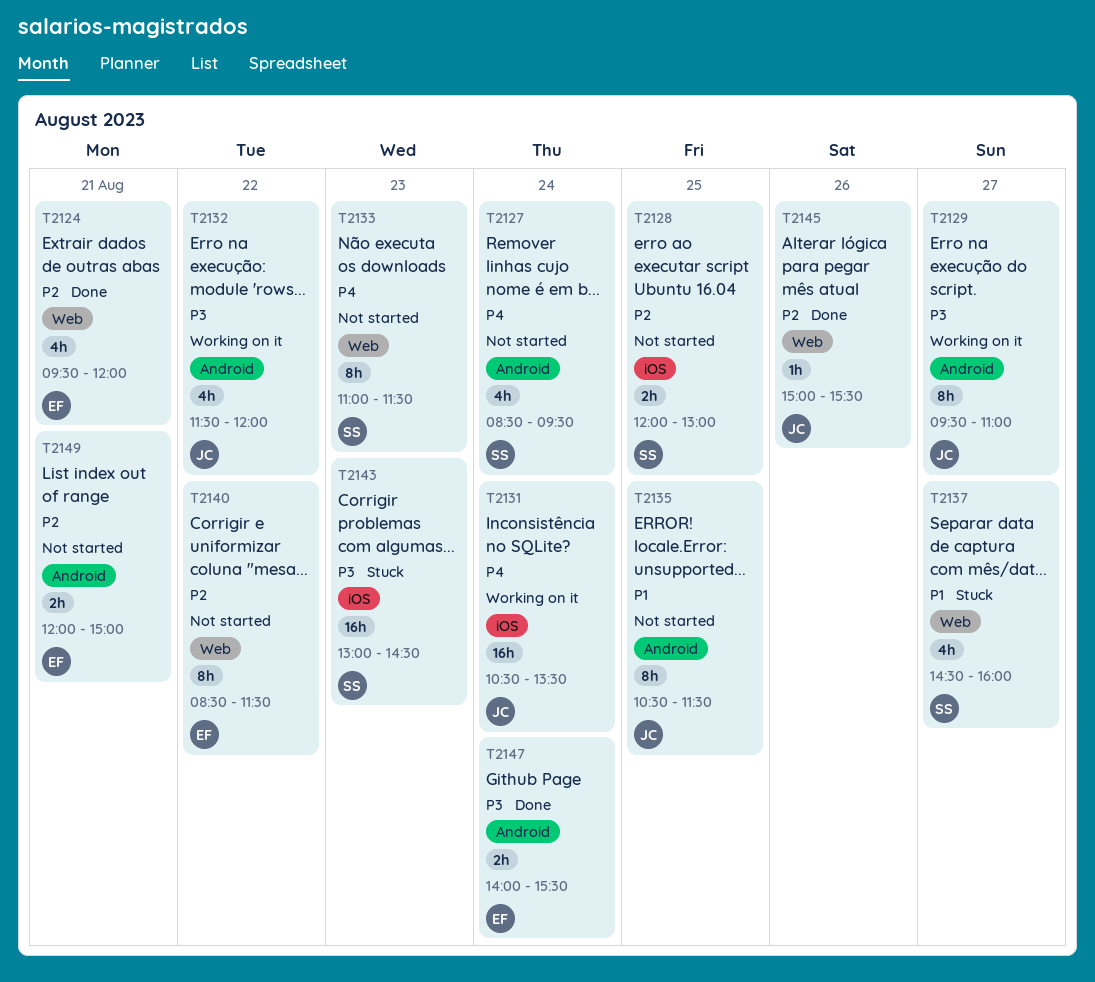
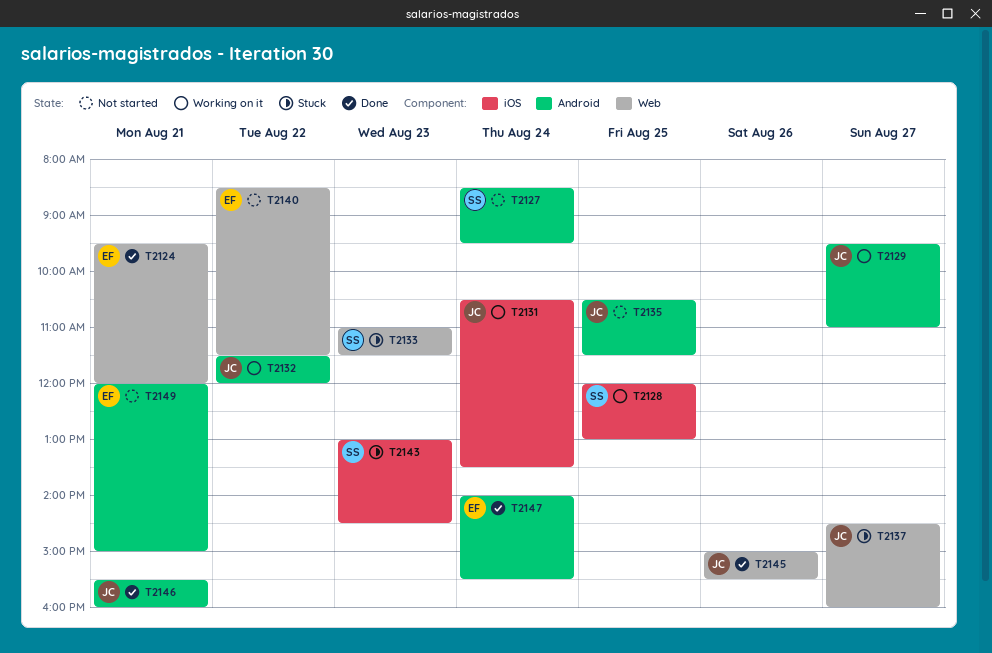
T2128, status: Not started -> Working on it
T2133, status: Not started -> Stuck
T2137, owner: SS -> JC
T2146: none -> present

